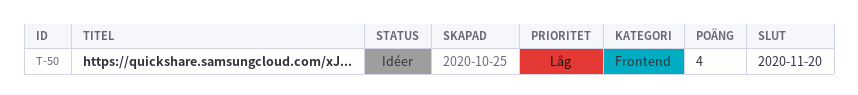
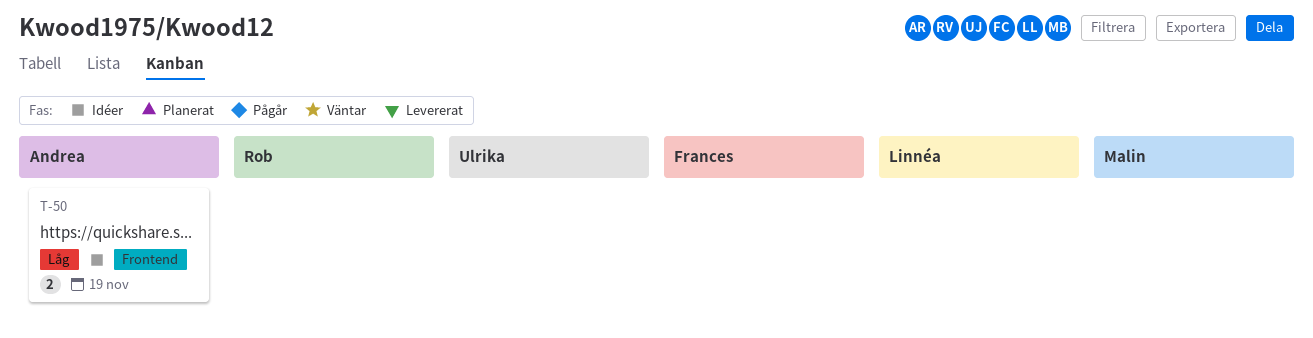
T-50, estimate: 4 -> 2
T-50, due: Nov 20 -> Nov 19

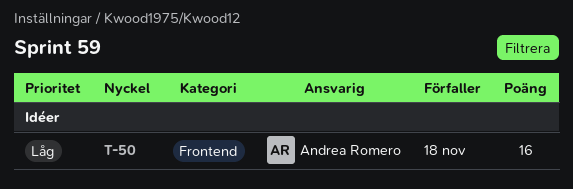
T-50, estimate: 2 -> 16
T-50, due: Nov 19 -> Nov 18

